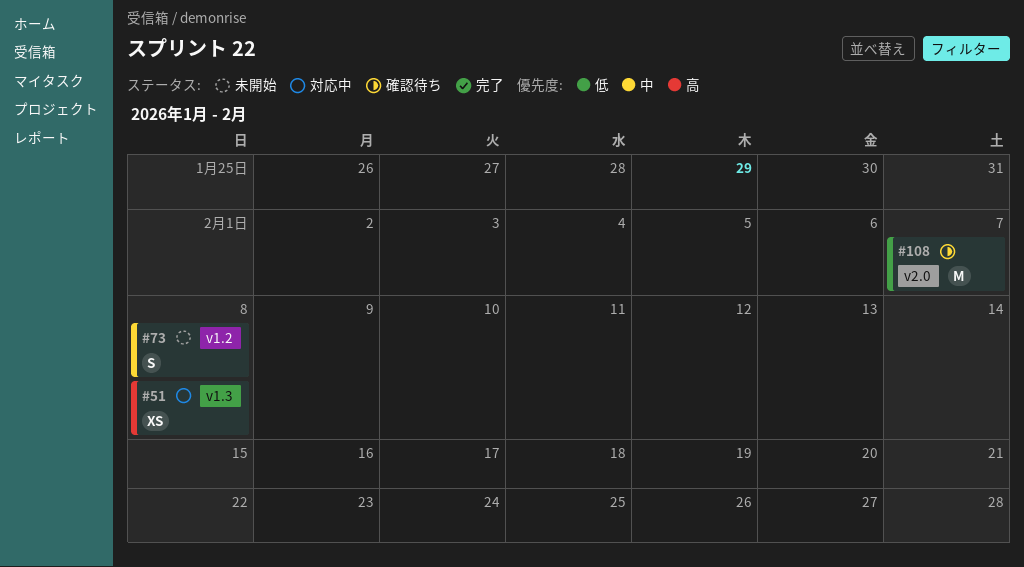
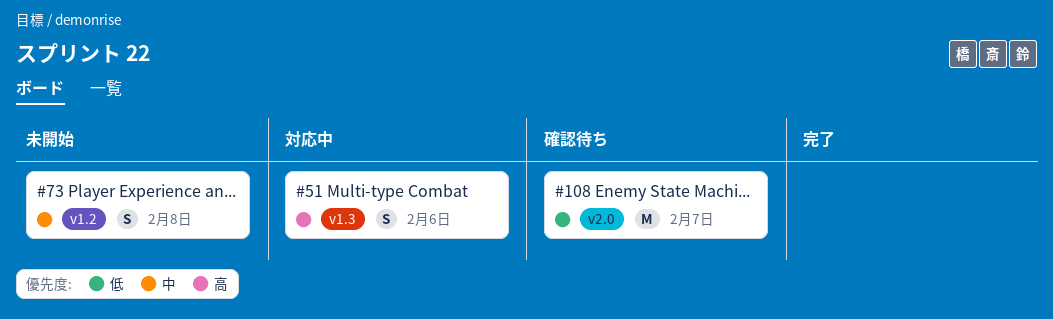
#51, estimate: XS -> S
#51, due: Feb 8 -> Feb 6

